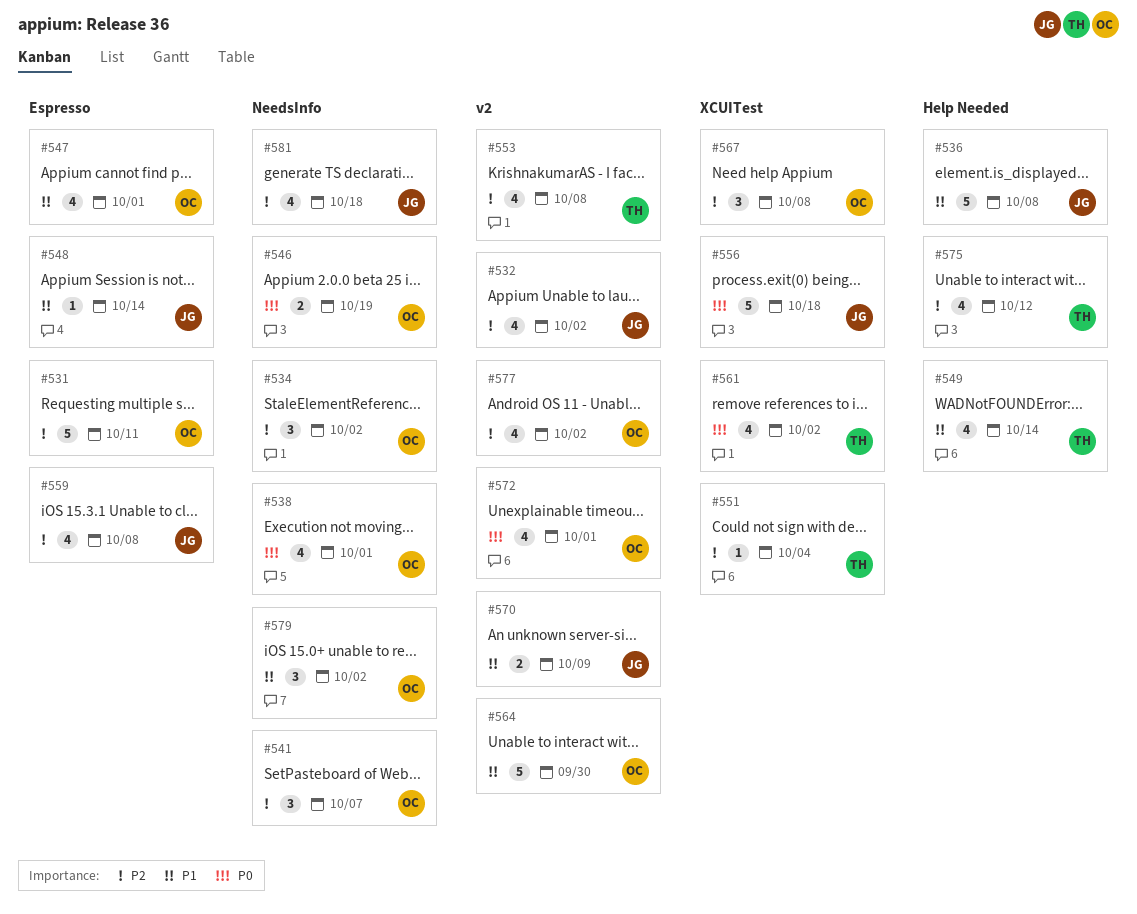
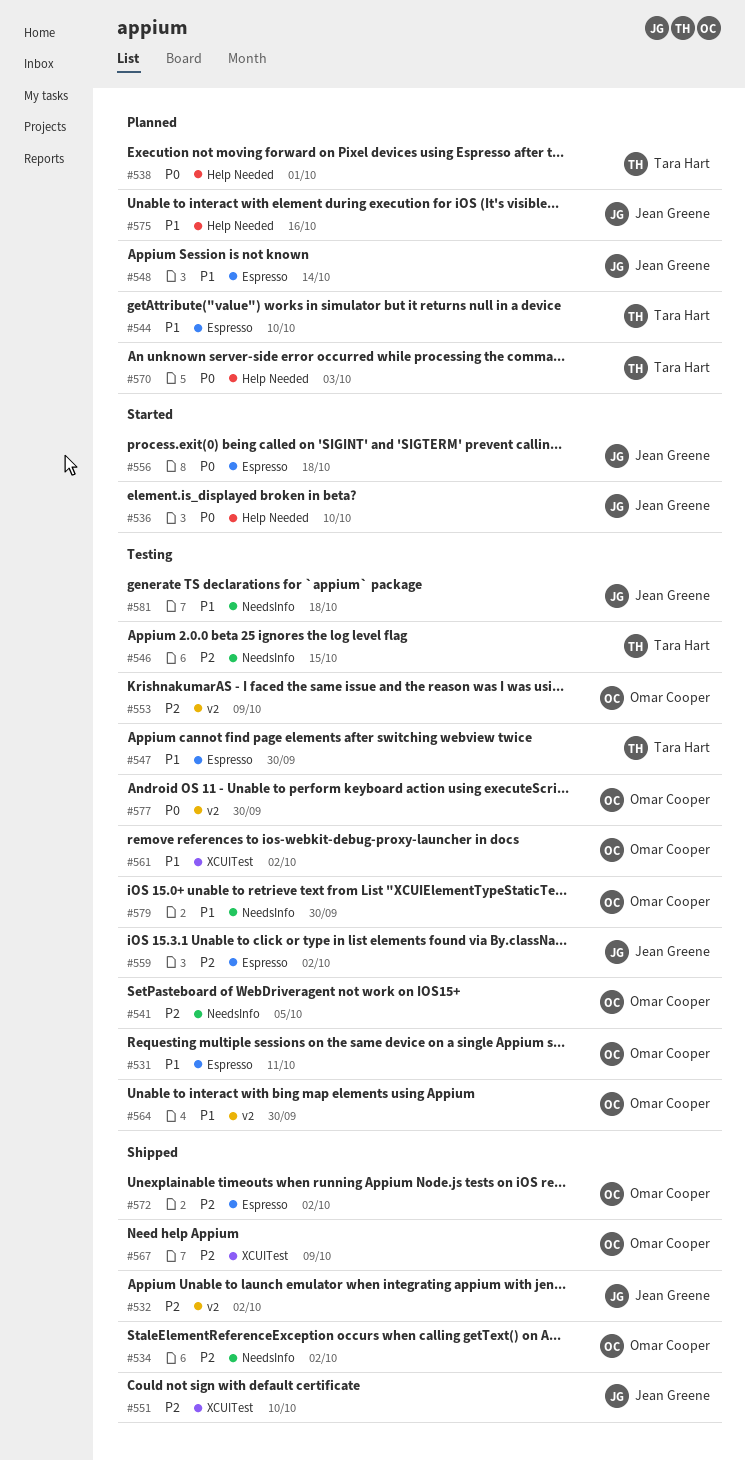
#531, priority: P2 -> P1
#536, priority: P1 -> P0
#536, due: Oct 8 -> Oct 10
#538, owner: Omar Cooper -> Tara Hart
#538, label: NeedsInfo -> Help Needed
#541, due: Oct 7 -> Oct 5
#544: none -> present
#546, owner: Omar Cooper -> Tara Hart
#546, priority: P0 -> P2
#546, due: Oct 19 -> Oct 15
#547, owner: Omar Cooper -> Tara Hart
#547, due: Oct 1 -> Sep 30
#549: present -> none
#551, owner: Tara Hart -> Jean Greene
#551, due: Oct 4 -> Oct 10
#553, owner: Tara Hart -> Omar Cooper
#553, due: Oct 8 -> Oct 9
#556, label: XCUITest -> Espresso
#559, due: Oct 8 -> Oct 2
#561, owner: Tara Hart -> Omar Cooper
#561, priority: P0 -> P1
#567, due: Oct 8 -> Oct 9
#570, owner: Jean Greene -> Tara Hart
#570, priority: P1 -> P0
#570, label: v2 -> Help Needed
#570, due: Oct 9 -> Oct 3
#572, priority: P0 -> P2
#572, label: v2 -> Espresso
#572, due: Oct 1 -> Oct 2
#575, owner: Tara Hart -> Jean Greene
#575, priority: P2 -> P1
#575, due: Oct 12 -> Oct 16
#577, priority: P2 -> P0
#577, due: Oct 2 -> Sep 30
#579, due: Oct 2 -> Sep 30
#581, priority: P2 -> P1

